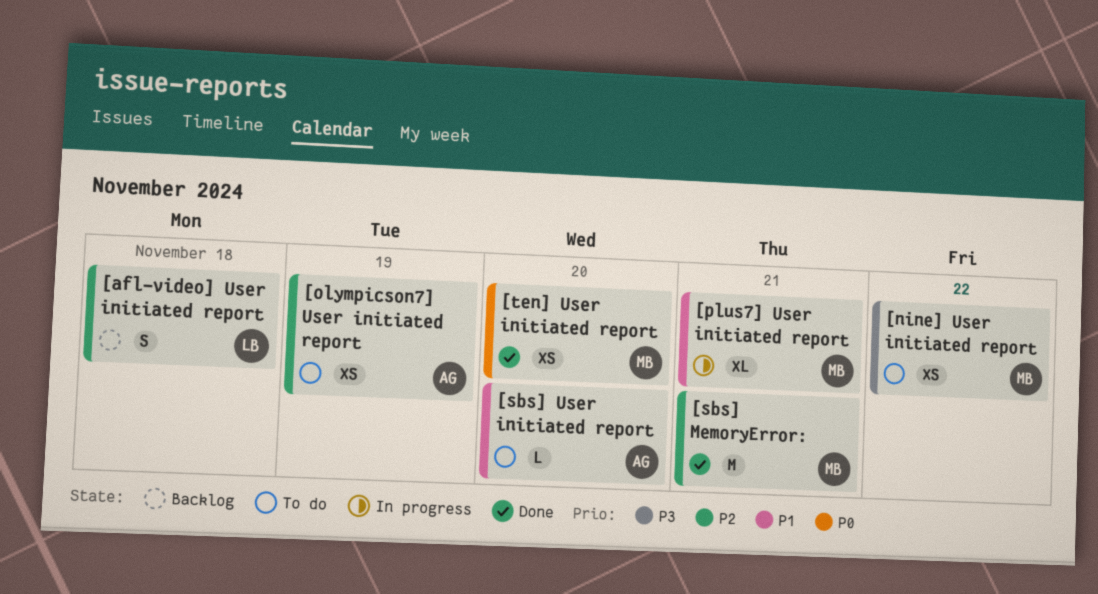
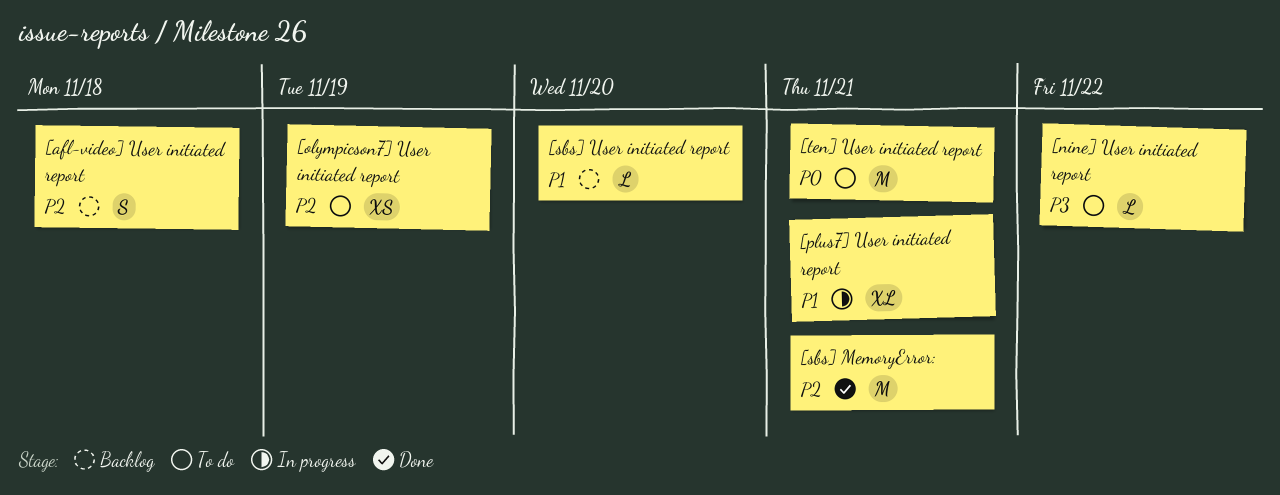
[nine] User initiated report, estimate: XS -> L
[sbs] User initiated report, status: To do -> Backlog
[ten] User initiated report, status: Done -> To do
[ten] User initiated report, estimate: XS -> M
[ten] User initiated report, due: Nov 20 -> Nov 21

